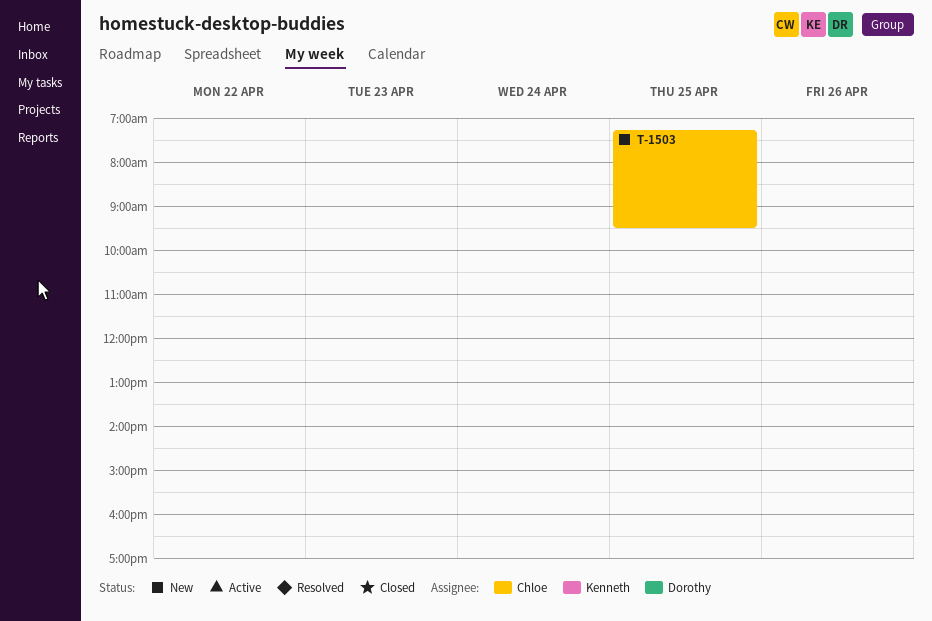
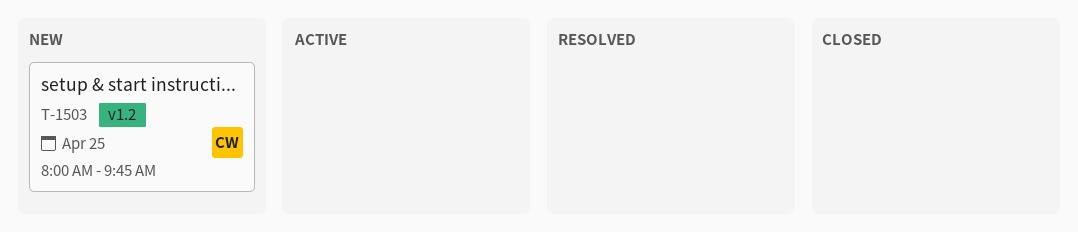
T-1503, begins: 07:15 -> 08:00
T-1503, ends: 09:30 -> 09:45

